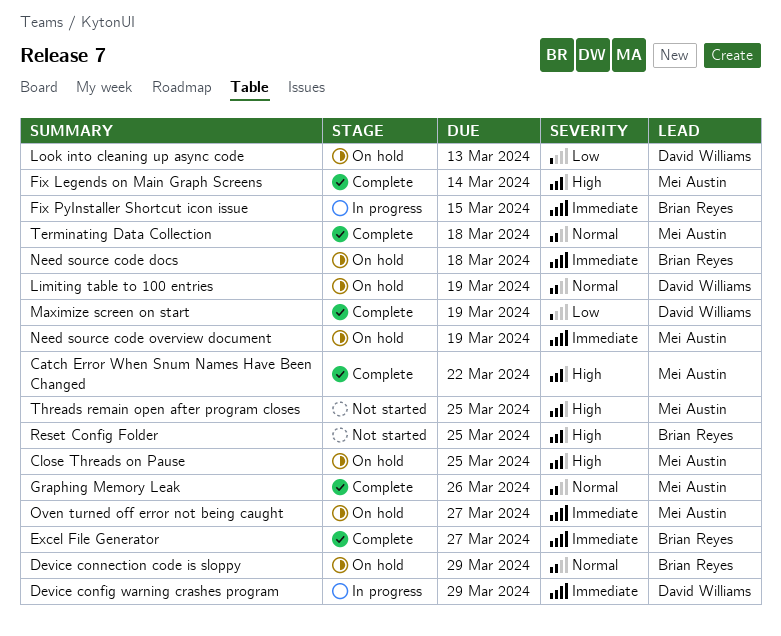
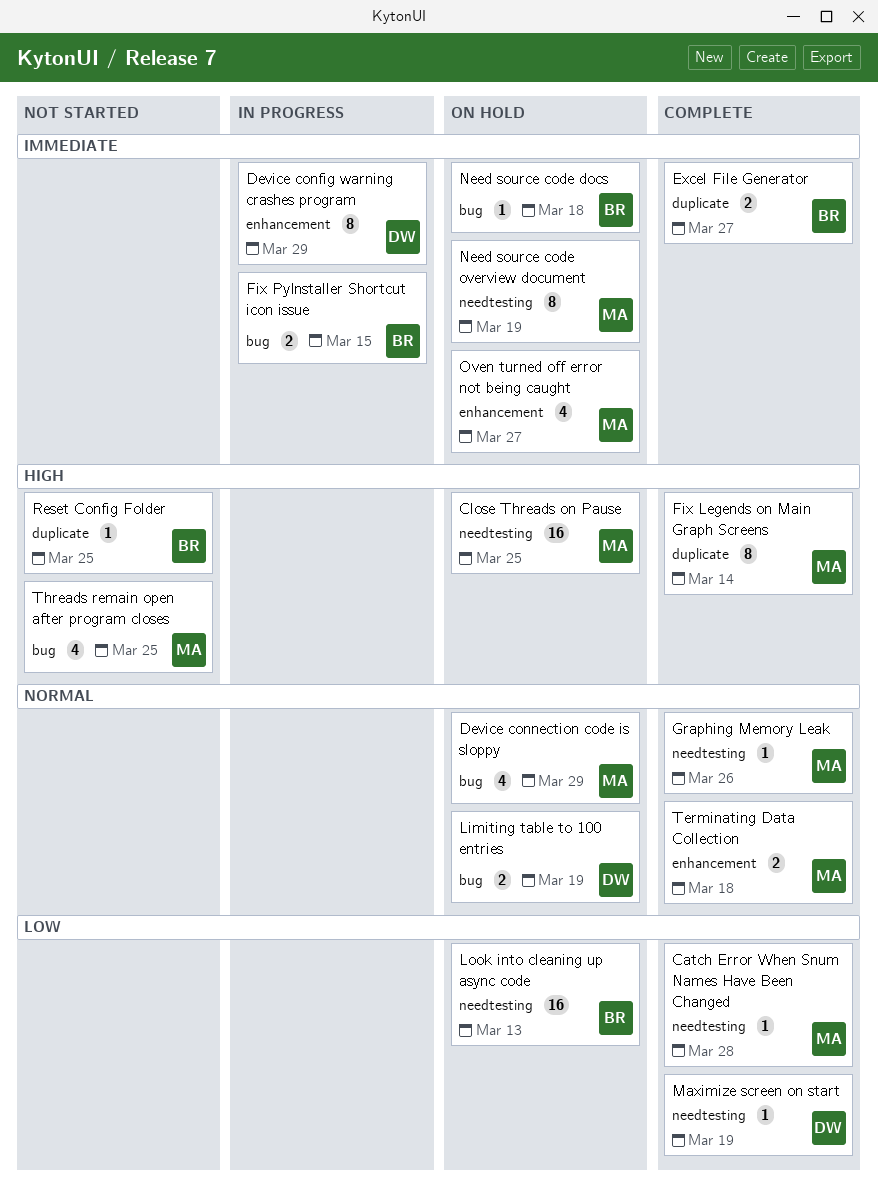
Catch Error When Snum Names Have Been Changed, priority: High -> Low
Catch Error When Snum Names Have Been Changed, due: Mar 22 -> Mar 28
Device connection code is sloppy, owner: Brian Reyes -> Mei Austin
Look into cleaning up async code, owner: David Williams -> Brian Reyes

